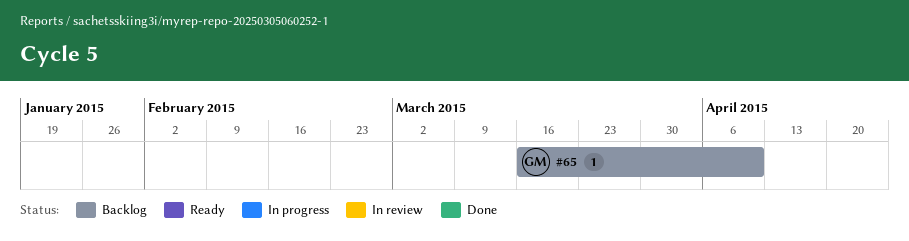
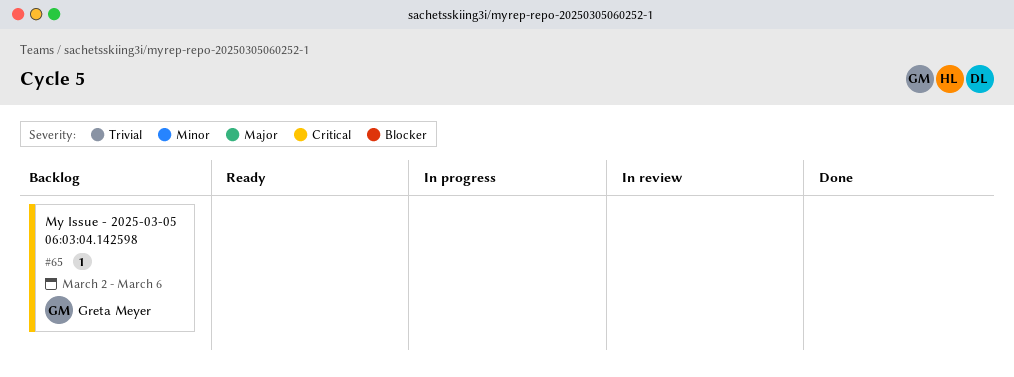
#65, start: Mar 16 -> Mar 2
#65, due: Apr 10 -> Mar 6

